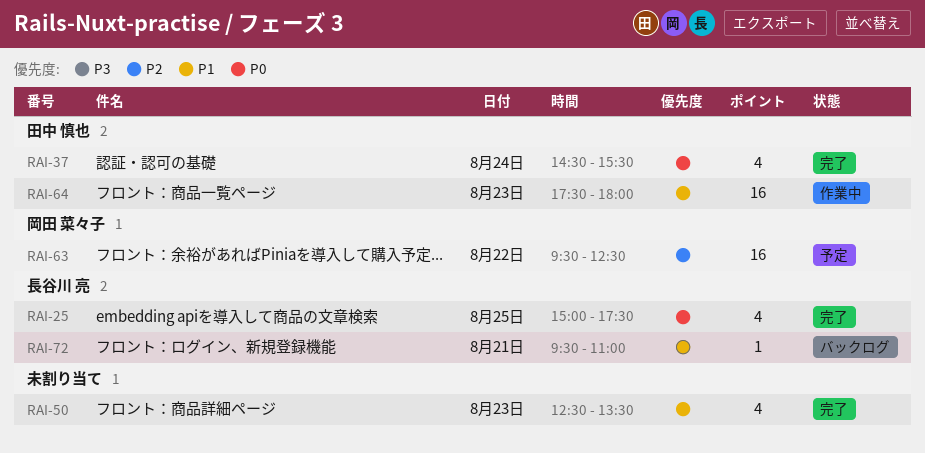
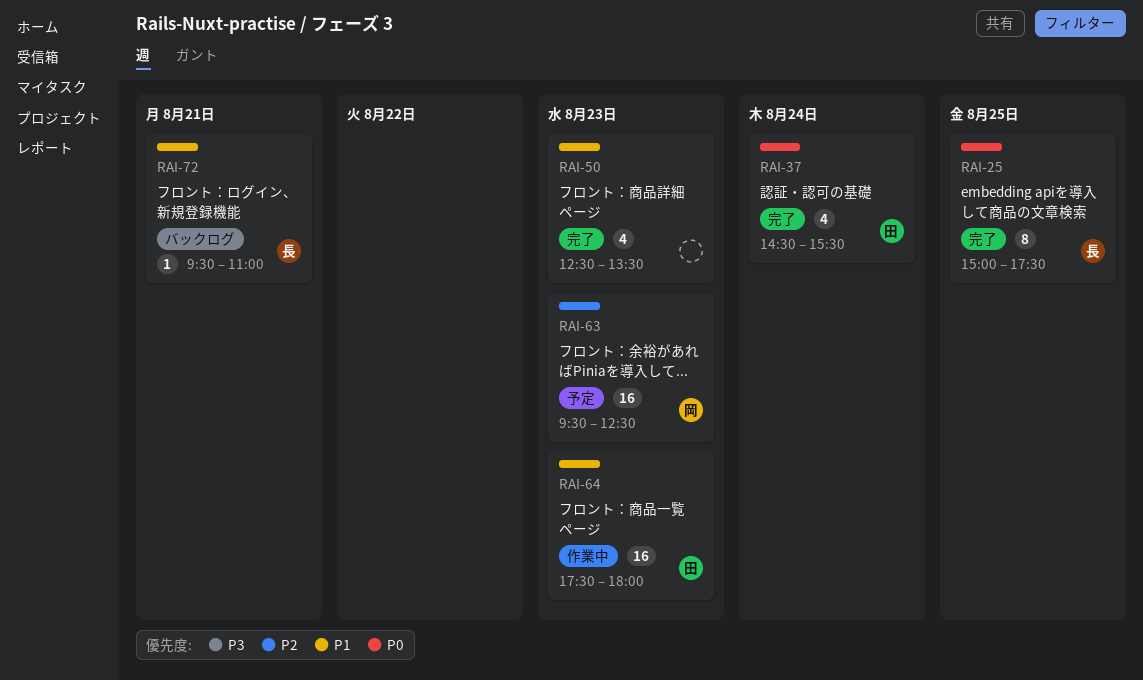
RAI-25, estimate: 4 -> 8
RAI-63, day: Aug 22 -> Aug 23

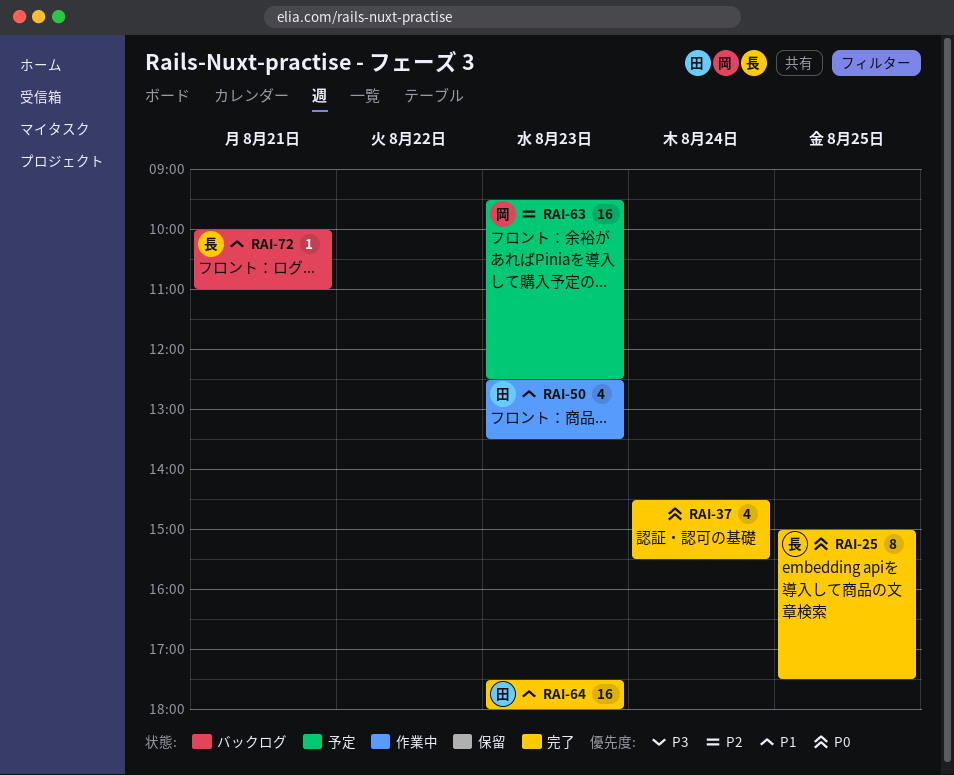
RAI-37, owner: 田 -> none
RAI-50, status: 完了 -> 作業中
RAI-50, owner: none -> 田
RAI-64, status: 作業中 -> 完了
RAI-72, begins: 09:30 -> 10:00

